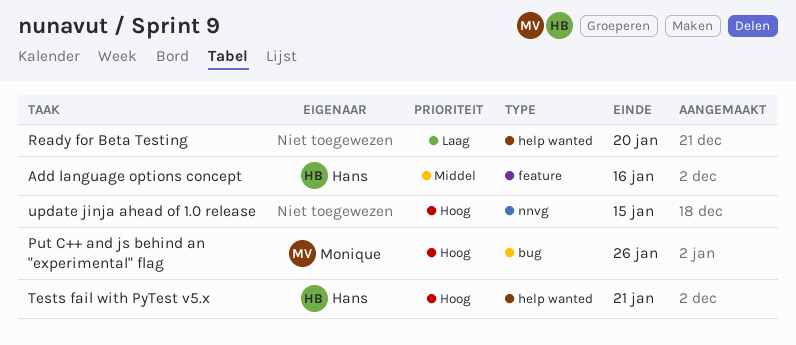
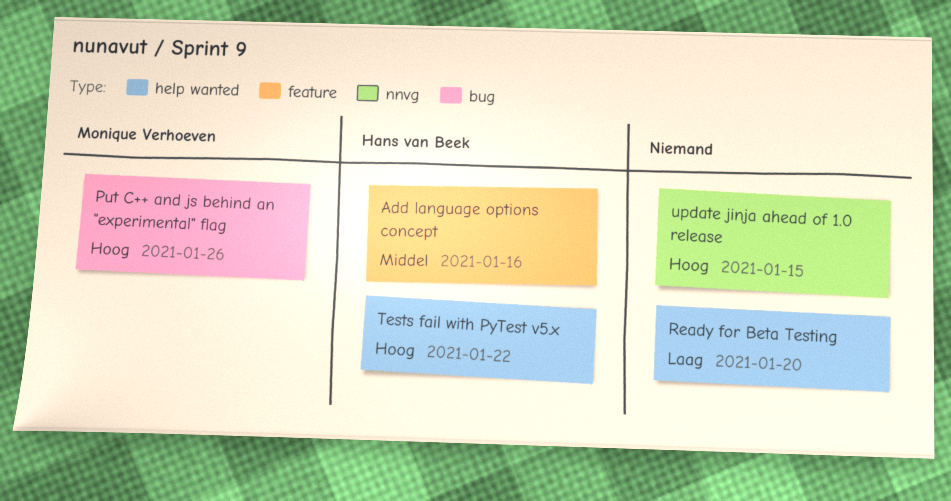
Tests fail with PyTest v5.x, due: Jan 21 -> Jan 22

